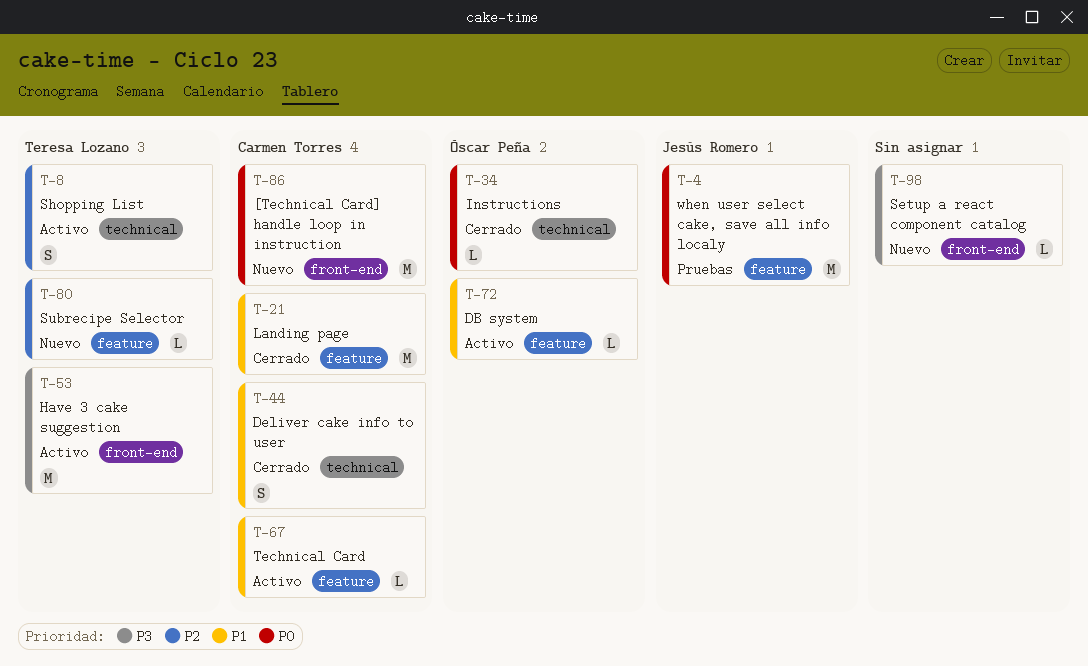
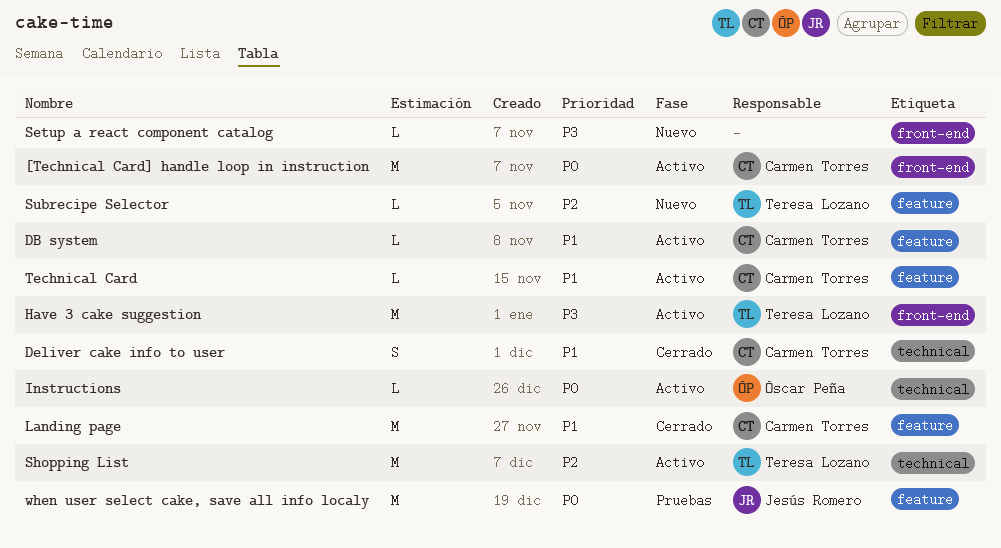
[Technical Card] handle loop in instruction, status: Nuevo -> Activo
DB system, owner: Óscar Peña -> Carmen Torres
Instructions, status: Cerrado -> Activo
Shopping List, estimate: S -> M

